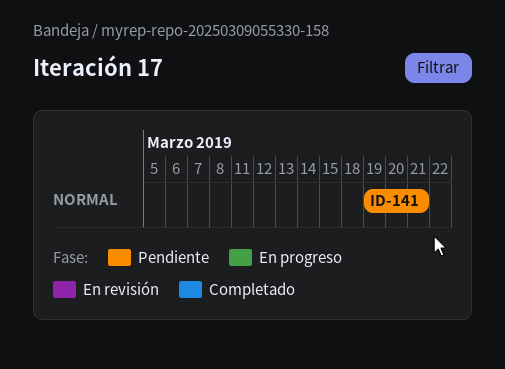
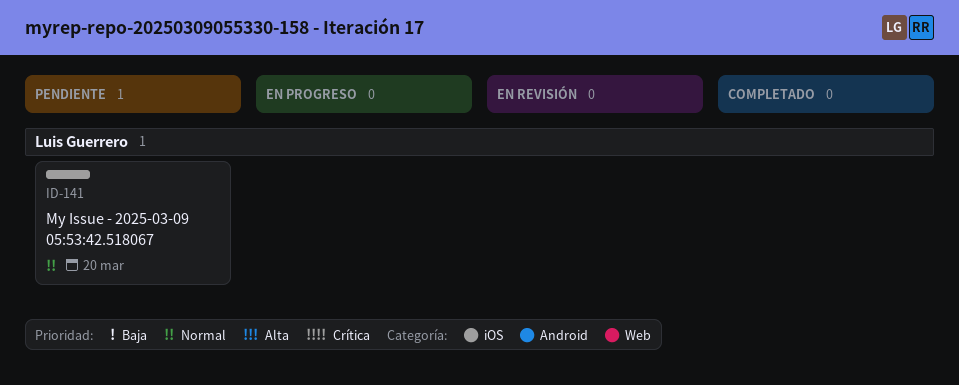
ID-141, due: Mar 21 -> Mar 20

